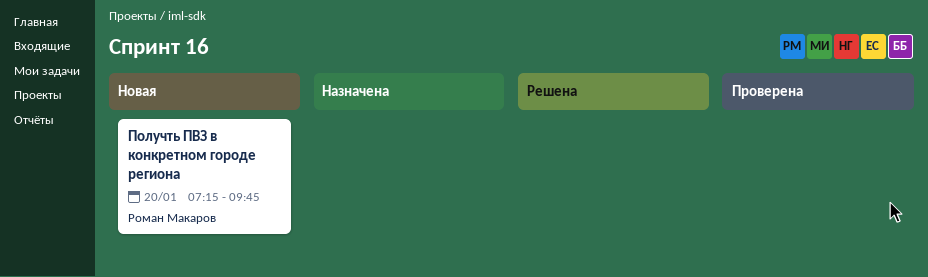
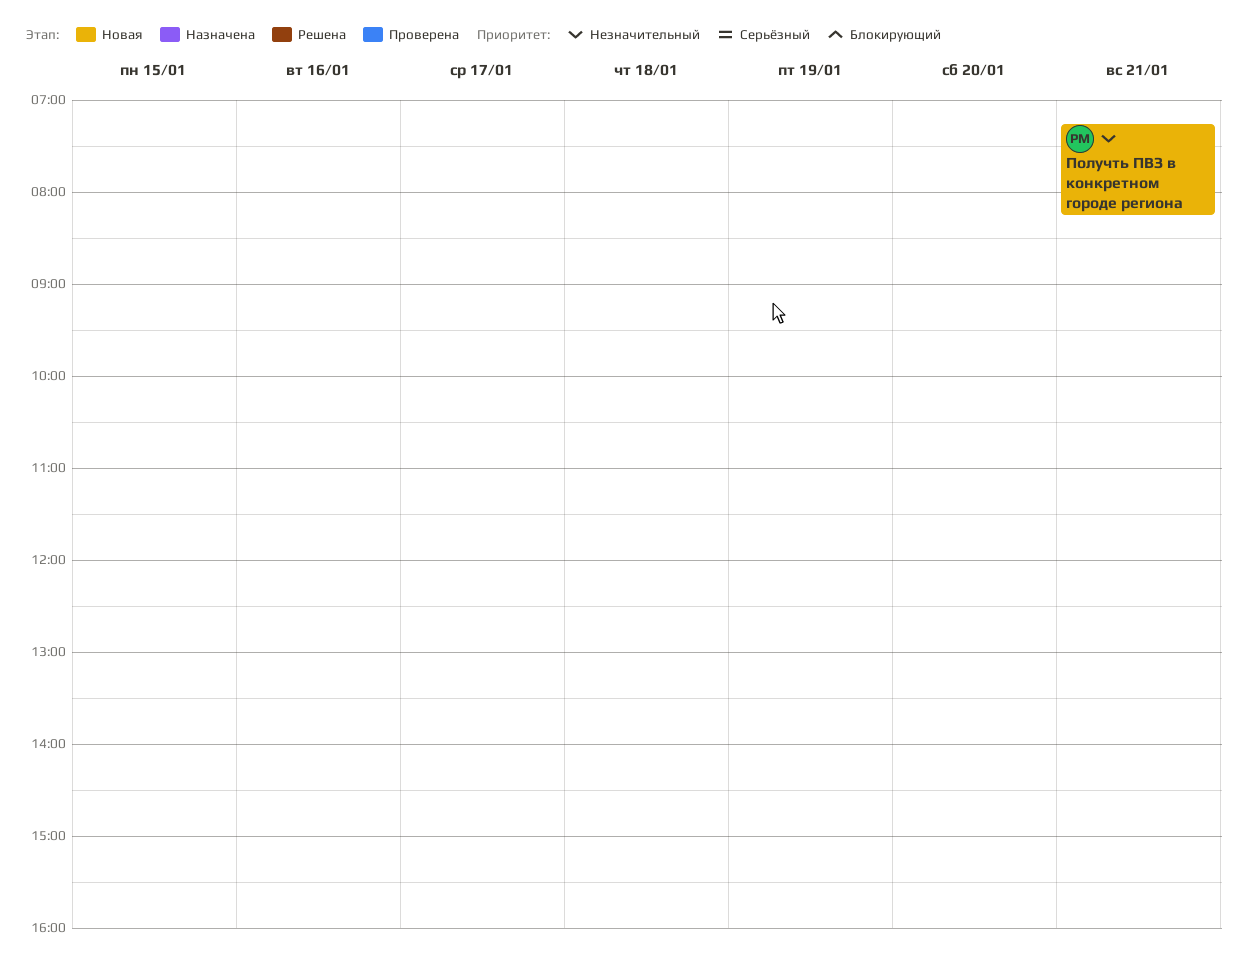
Получть ПВЗ в конкретном городе региона, day: Jan 20 -> Jan 21
Получть ПВЗ в конкретном городе региона, ends: 09:45 -> 08:15

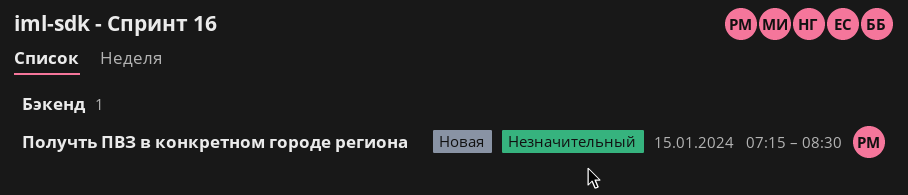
Получть ПВЗ в конкретном городе региона, day: Jan 21 -> Jan 15
Получть ПВЗ в конкретном городе региона, ends: 08:15 -> 08:30

